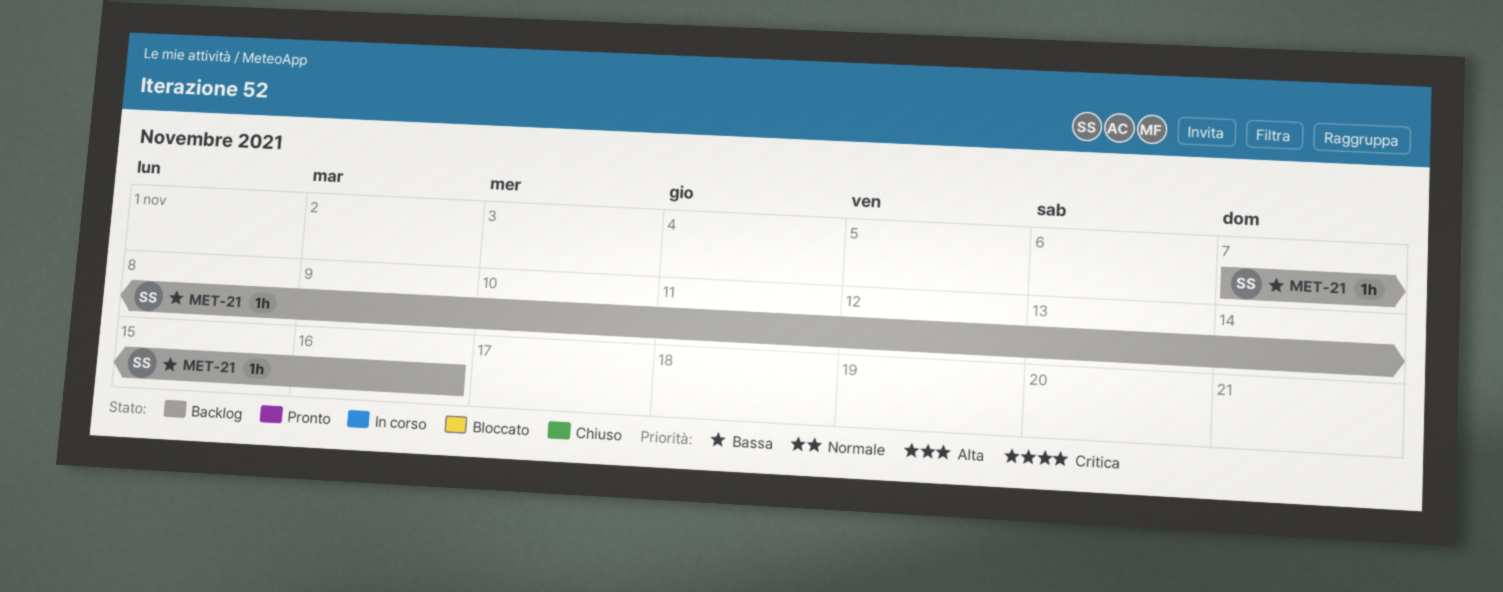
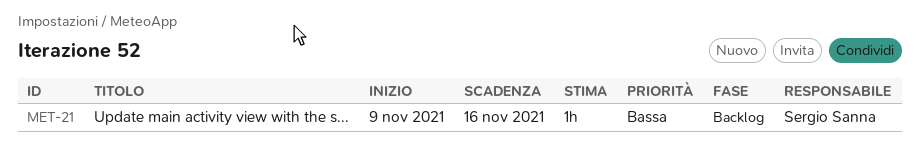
MET-21, start: Nov 7 -> Nov 9

